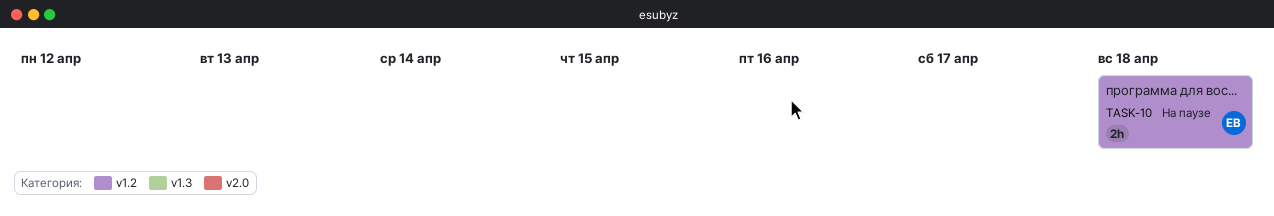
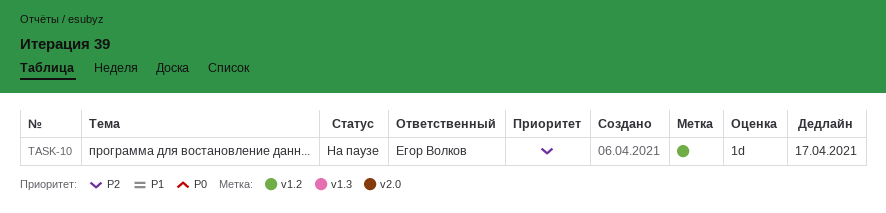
TASK-10, estimate: 2h -> 1d
TASK-10, due: Apr 18 -> Apr 17

